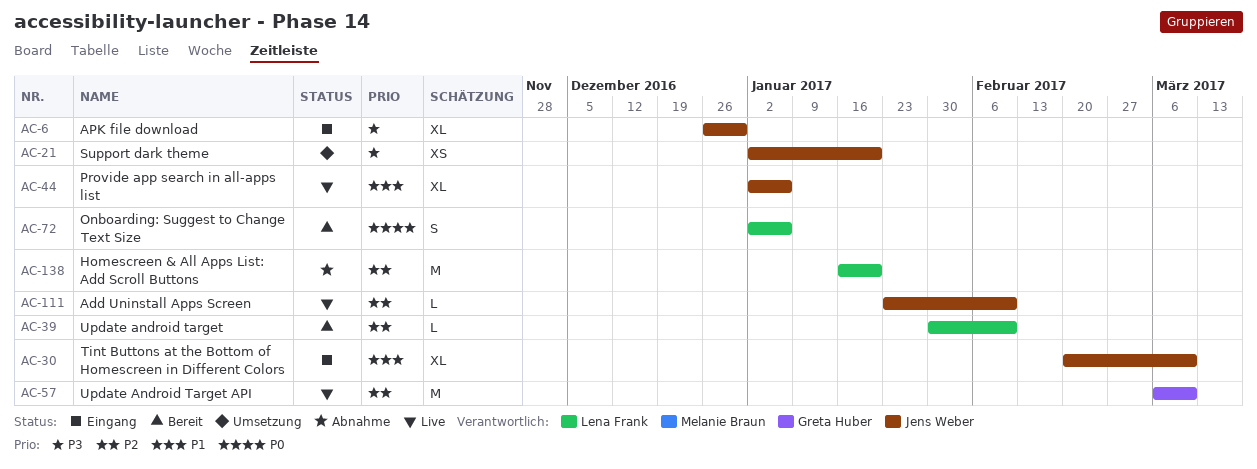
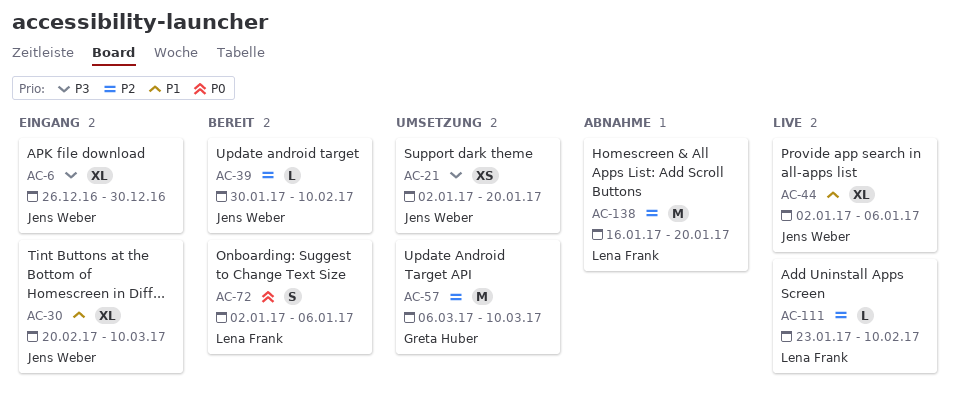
AC-39, owner: Lena Frank -> Jens Weber
AC-57, status: Live -> Umsetzung
AC-111, owner: Jens Weber -> Lena Frank

